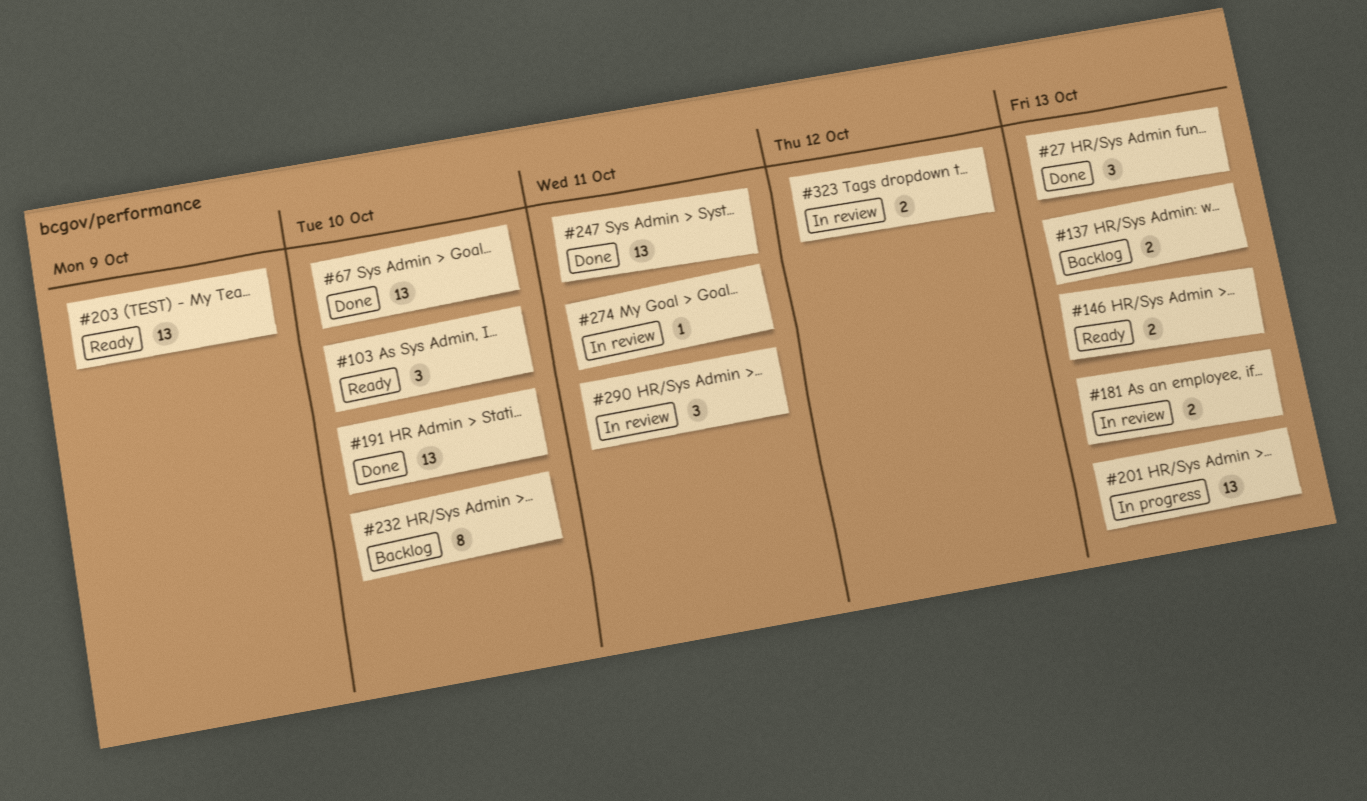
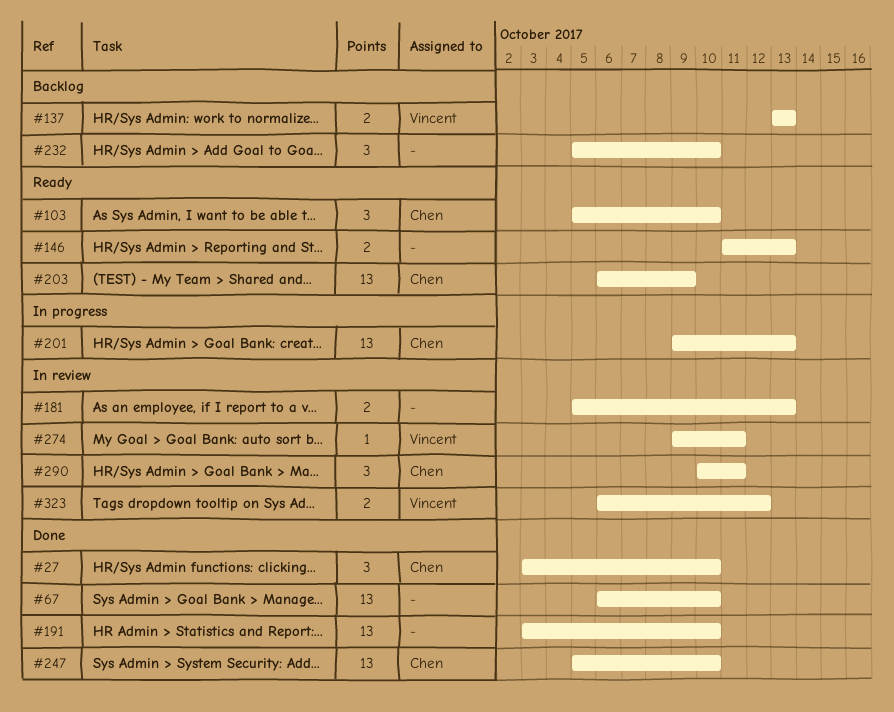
#27, due: Oct 13 -> Oct 10
#232, estimate: 8 -> 3
#247, due: Oct 11 -> Oct 10

